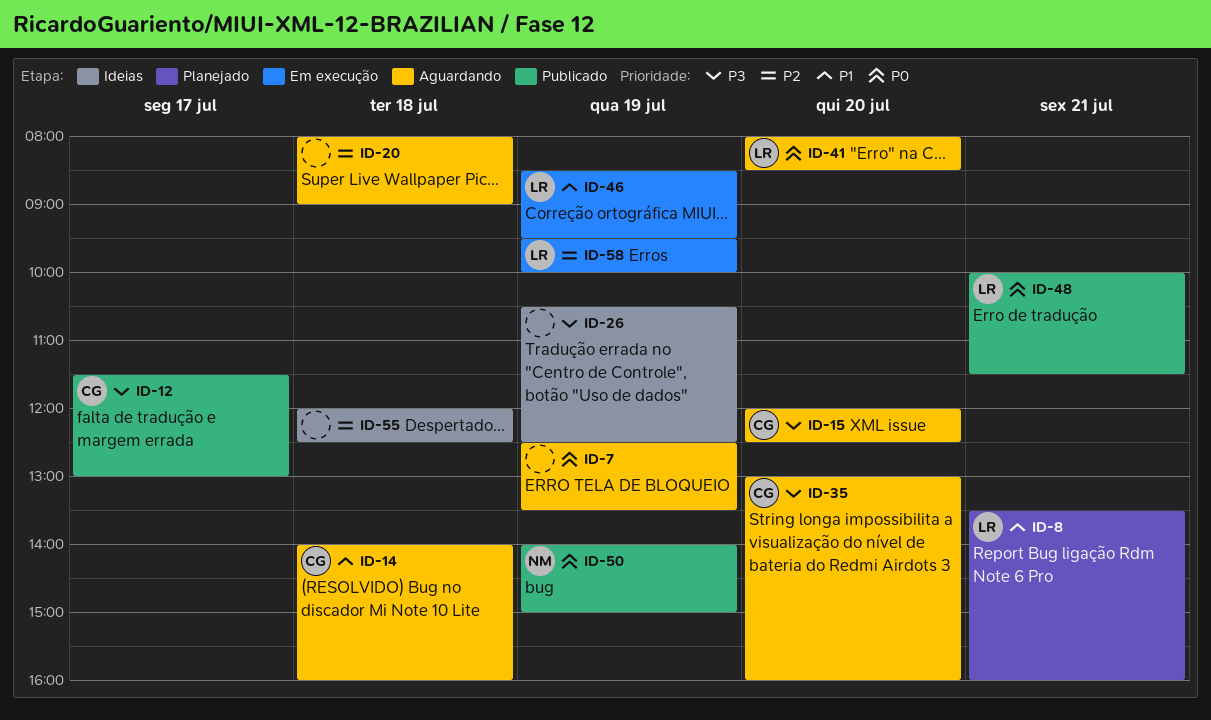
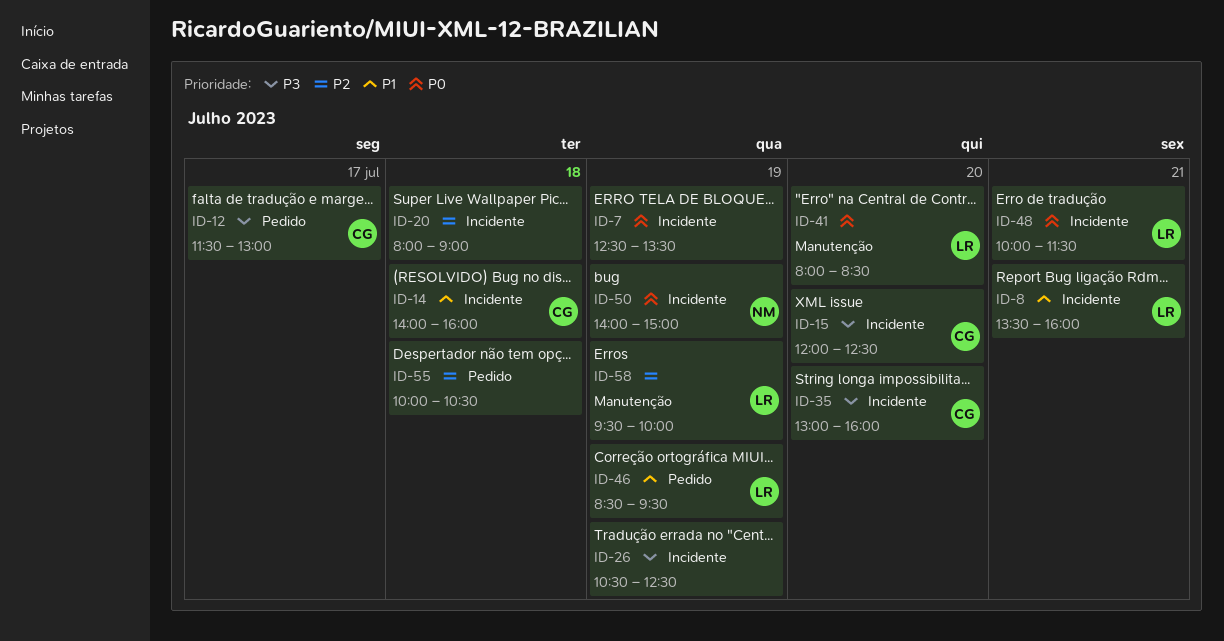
ID-55, begins: 12:00 -> 10:00
ID-55, ends: 12:30 -> 10:30

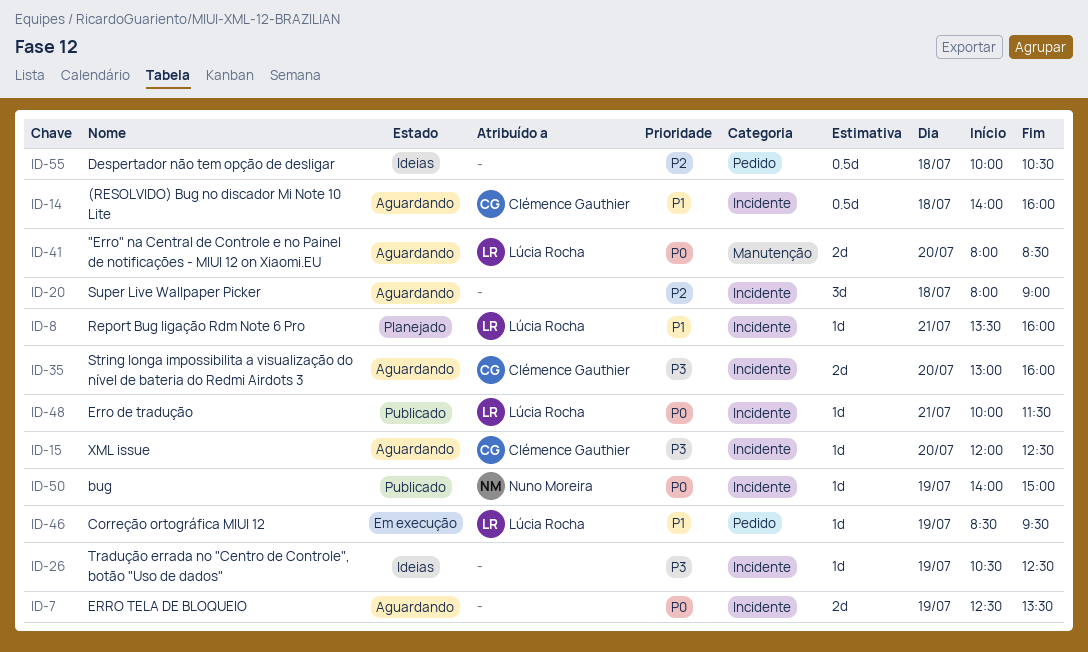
ID-12: present -> none
ID-58: present -> none

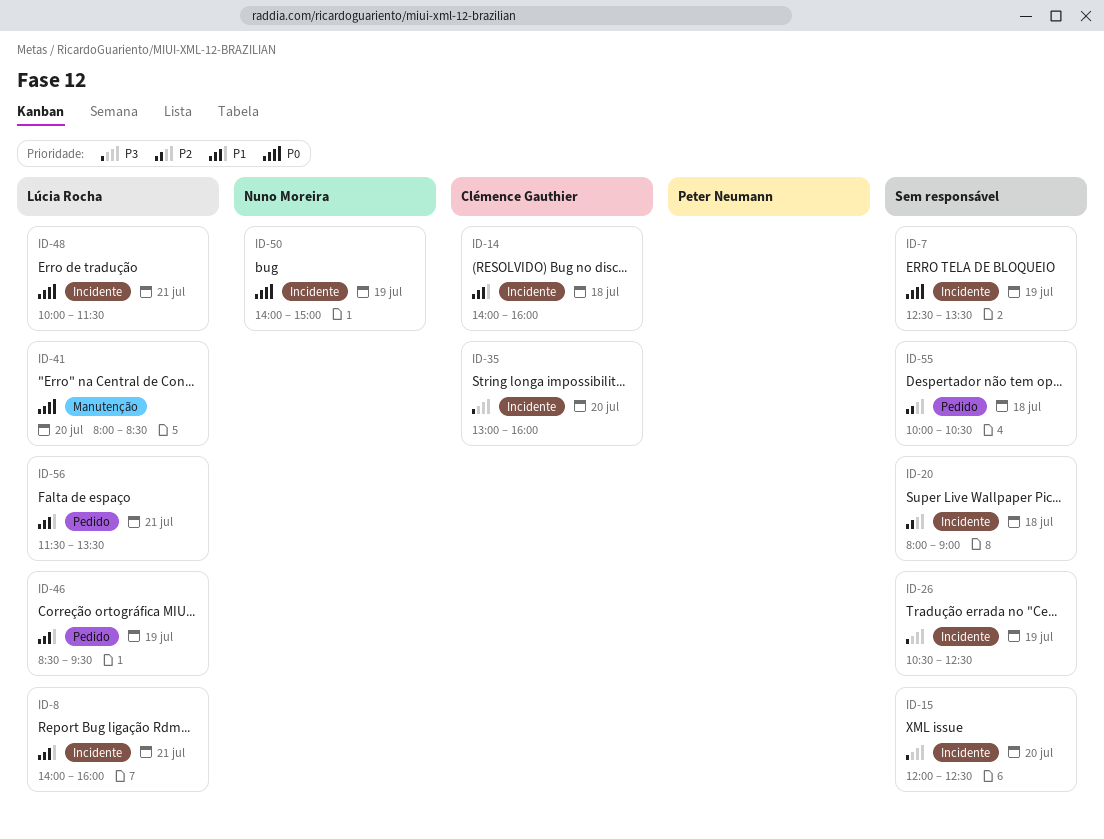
ID-8, begins: 13:30 -> 14:00
ID-15, owner: Clémence Gauthier -> none
ID-56: none -> present

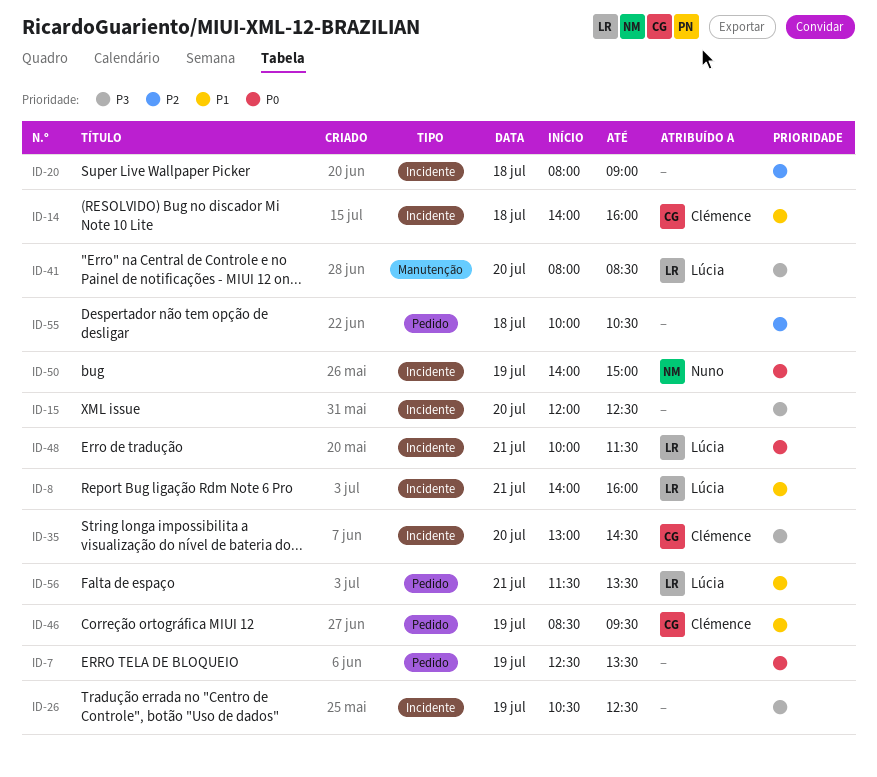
ID-7, label: Incidente -> Pedido
ID-35, ends: 16:00 -> 14:30
ID-41, priority: P0 -> P3
ID-46, owner: Lúcia Rocha -> Clémence Gauthier

